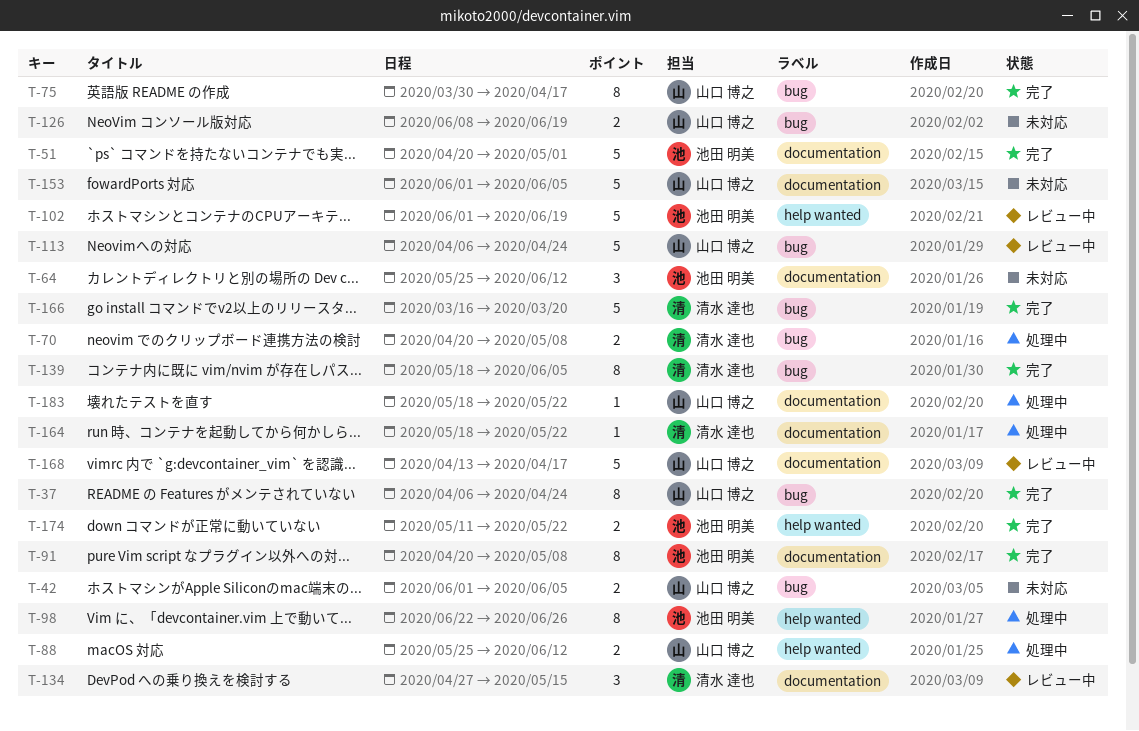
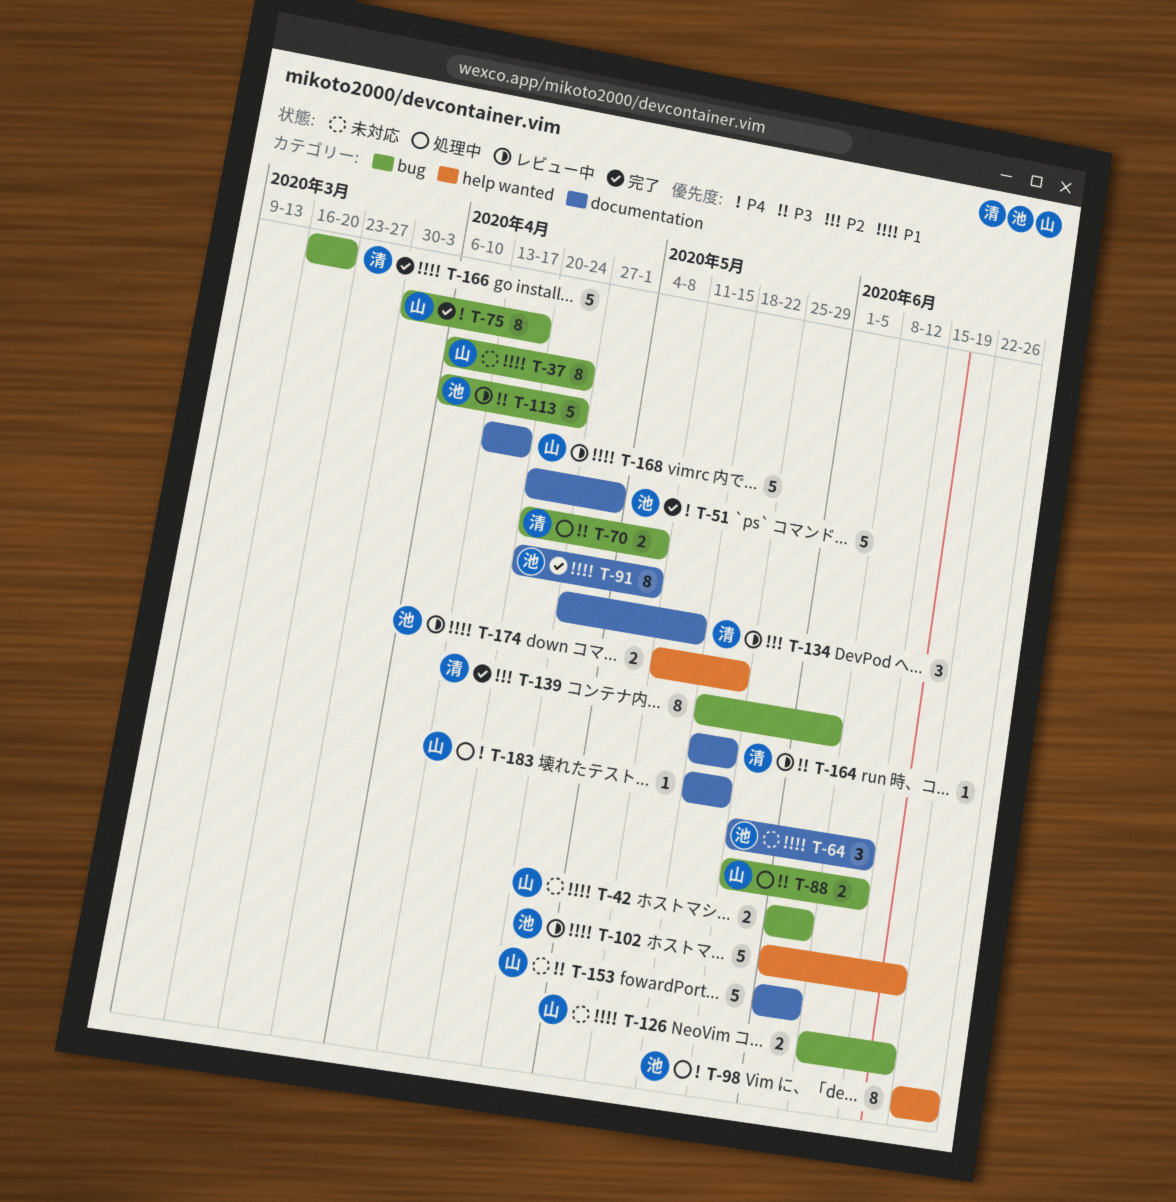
T-37, status: 完了 -> 未対応
T-88, label: help wanted -> bug
T-113, owner: 山口 博之 -> 池田 明美
T-164, status: 処理中 -> レビュー中
T-174, status: 完了 -> レビュー中

